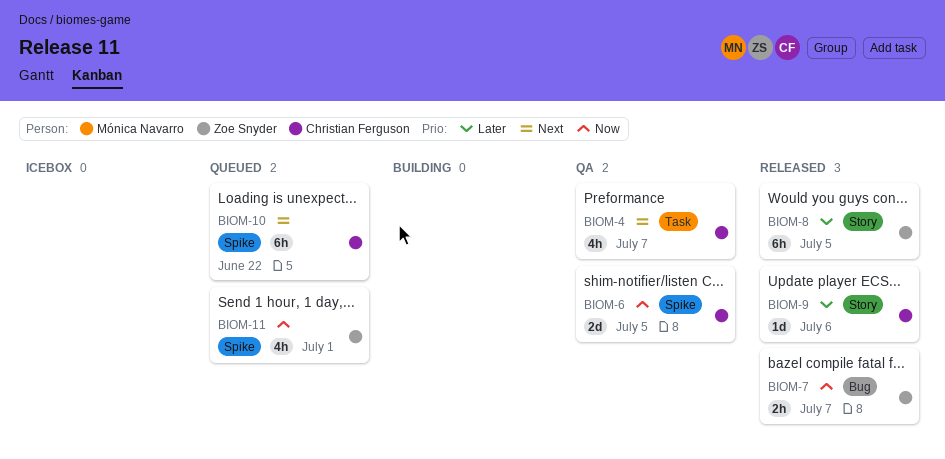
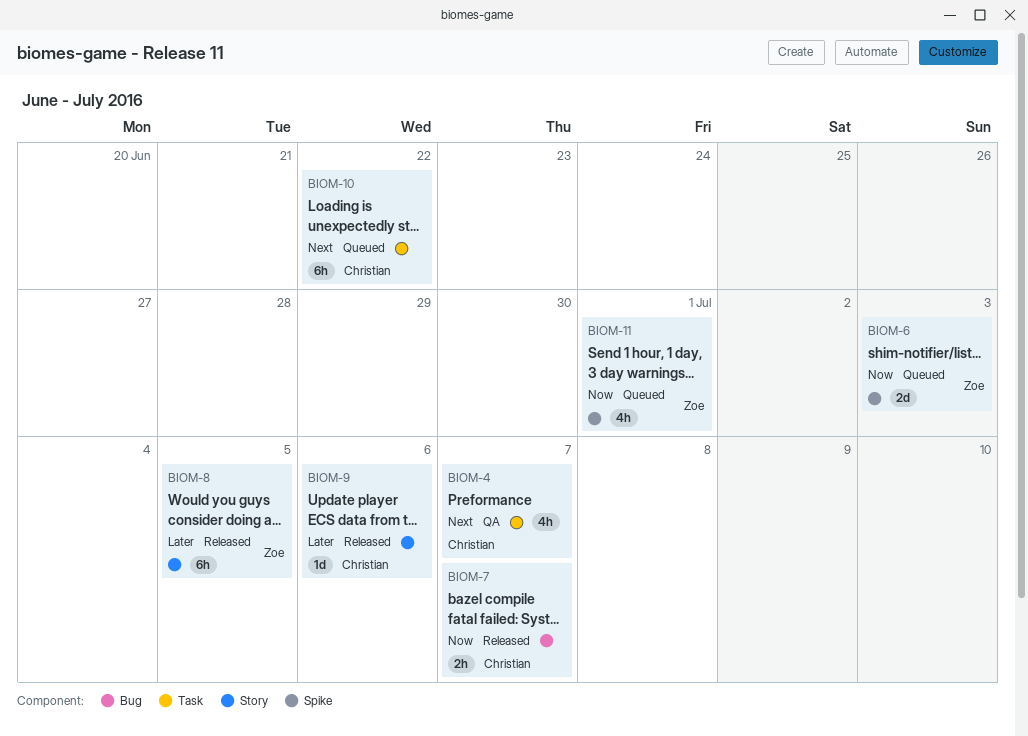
BIOM-6, status: QA -> Queued
BIOM-6, owner: Christian Ferguson -> Zoe Snyder
BIOM-6, due: Jul 5 -> Jul 3
BIOM-7, owner: Zoe Snyder -> Christian Ferguson
BIOM-10, label: Spike -> Task

